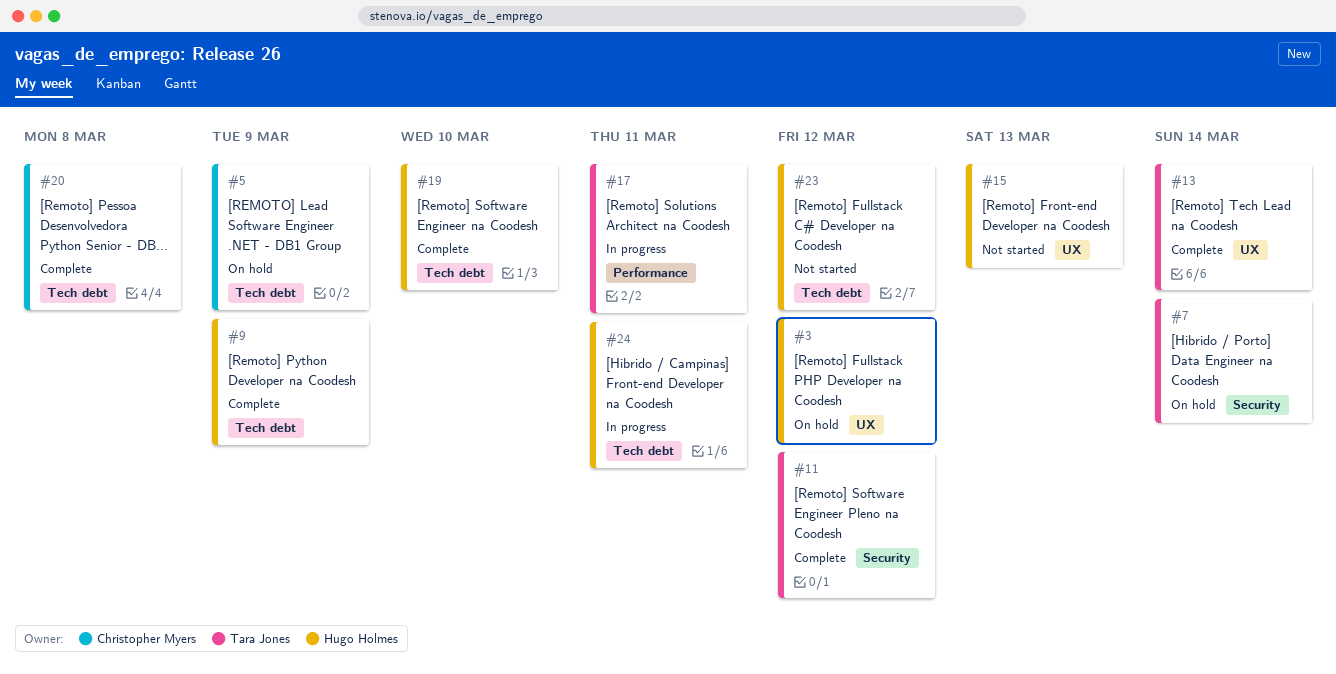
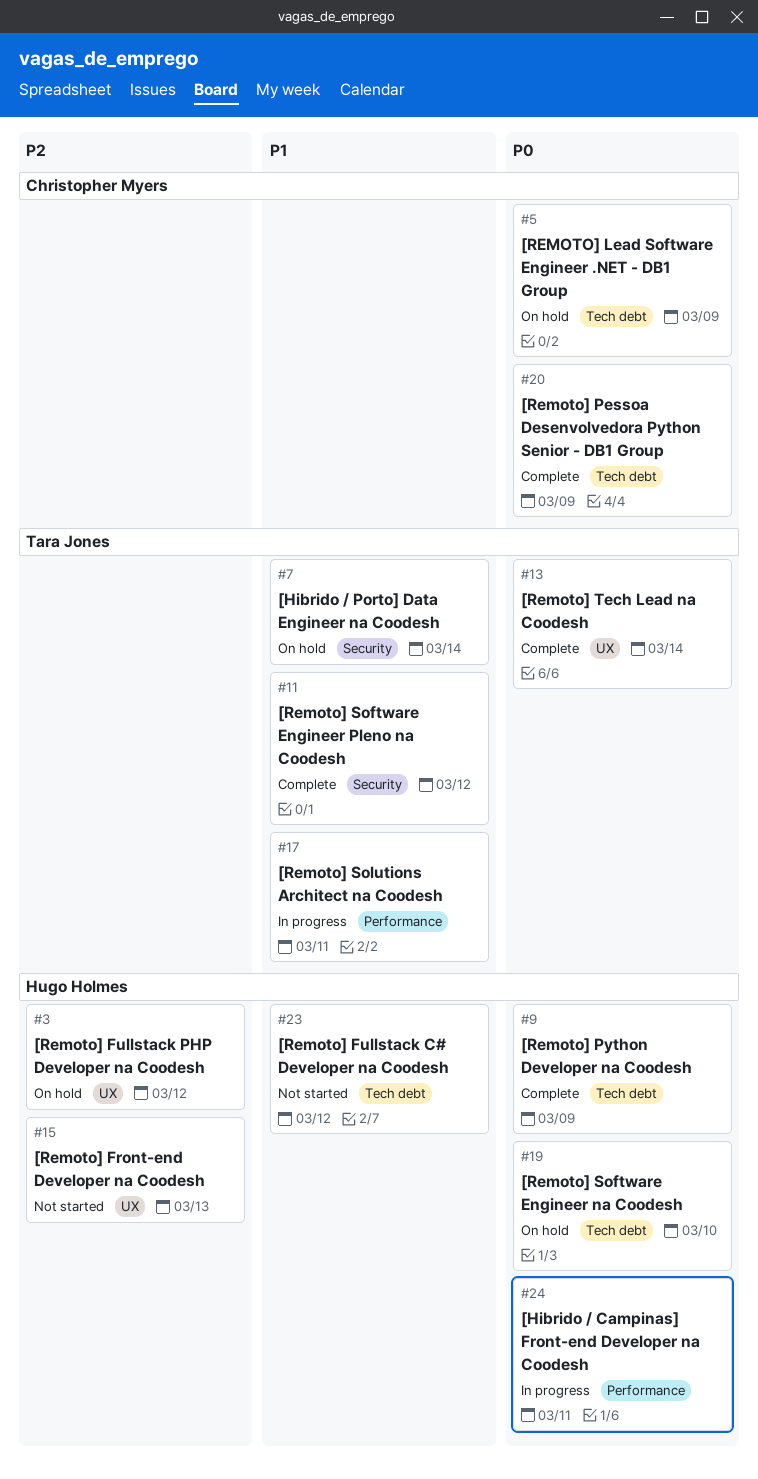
#19, status: Complete -> On hold
#20, due: Mar 8 -> Mar 9
#24, label: Tech debt -> Performance

